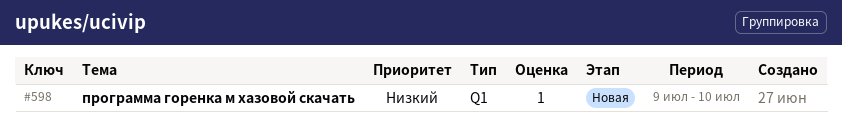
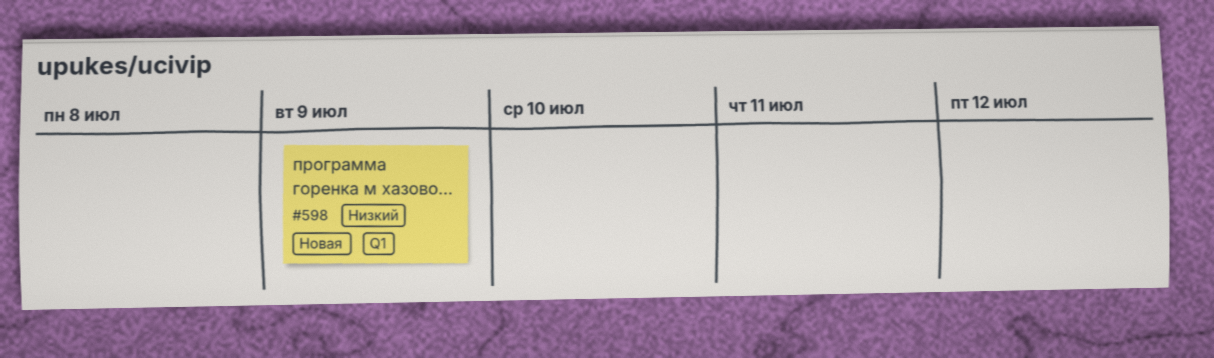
#598, due: Jul 10 -> Jul 9

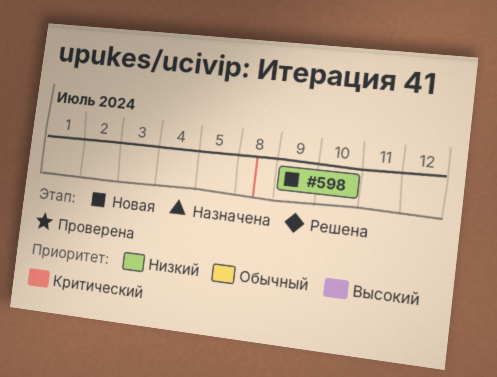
#598, due: Jul 9 -> Jul 10

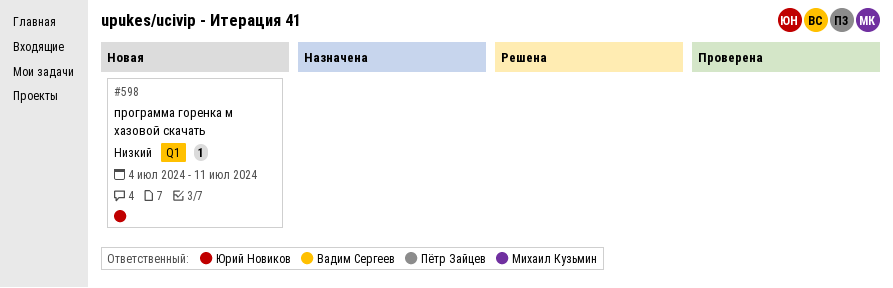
#598, start: Jul 9 -> Jul 4
#598, due: Jul 10 -> Jul 11

